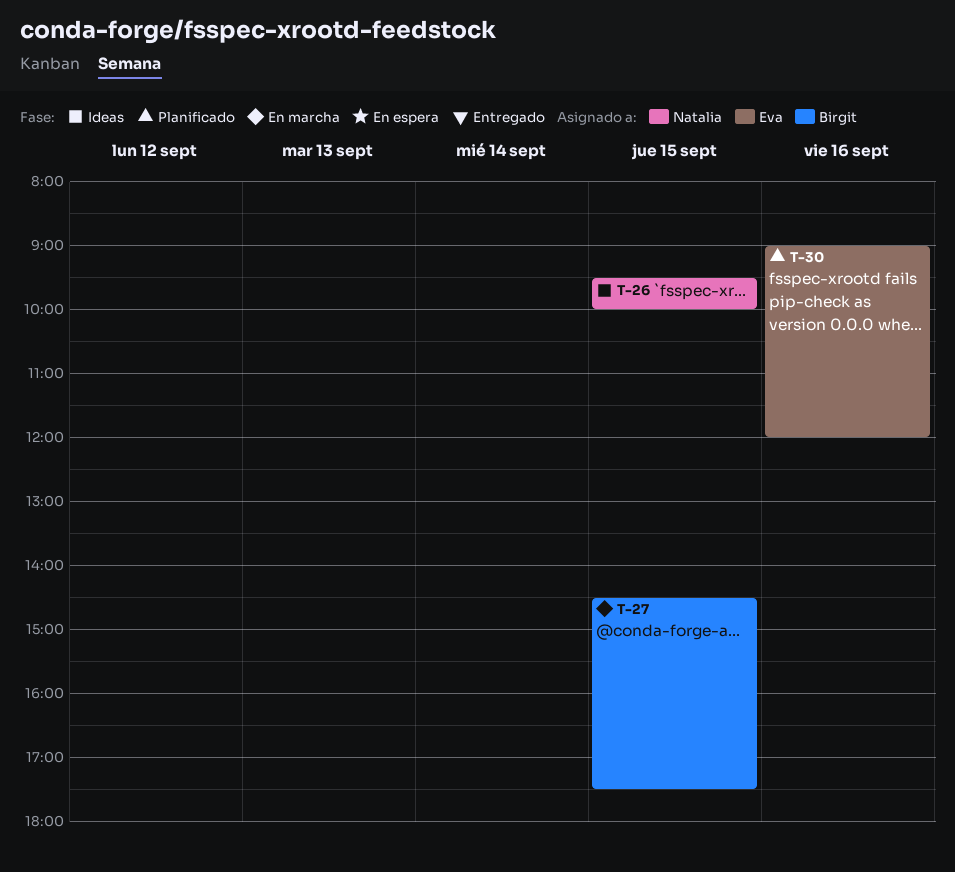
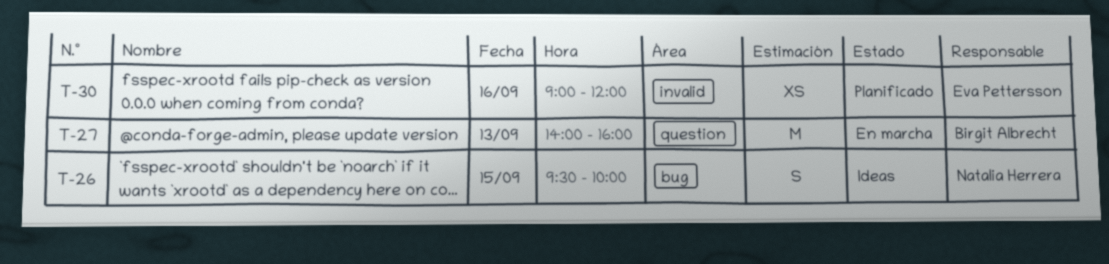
T-27, day: Sep 15 -> Sep 13
T-27, begins: 14:30 -> 14:00
T-27, ends: 17:30 -> 16:00

